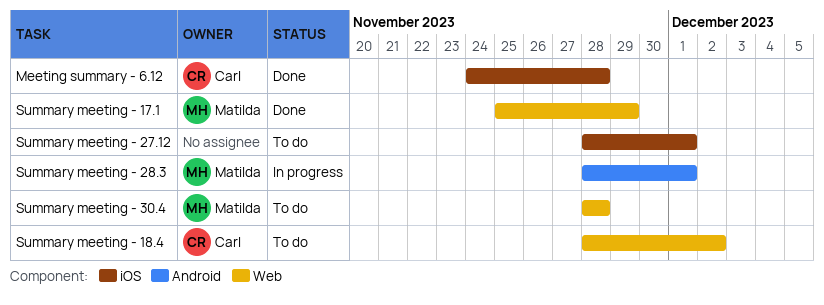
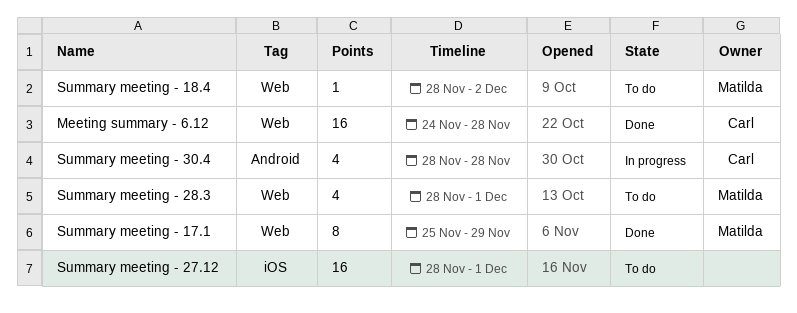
Meeting summary - 6.12, label: iOS -> Web
Summary meeting - 18.4, owner: Carl -> Matilda
Summary meeting - 28.3, status: In progress -> To do
Summary meeting - 28.3, label: Android -> Web
Summary meeting - 30.4, status: To do -> In progress
Summary meeting - 30.4, owner: Matilda -> Carl
Summary meeting - 30.4, label: Web -> Android

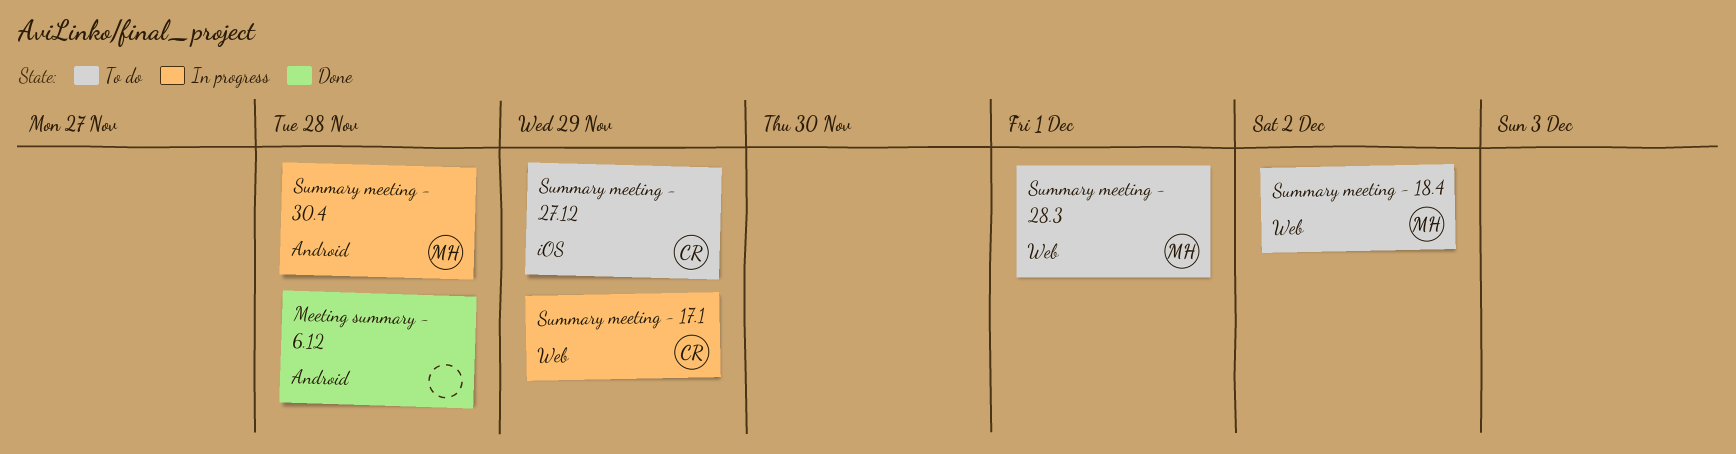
Meeting summary - 6.12, owner: Carl -> none
Meeting summary - 6.12, label: Web -> Android
Summary meeting - 17.1, status: Done -> In progress
Summary meeting - 17.1, owner: Matilda -> Carl
Summary meeting - 27.12, owner: none -> Carl
Summary meeting - 27.12, due: Dec 1 -> Nov 29
Summary meeting - 30.4, owner: Carl -> Matilda

